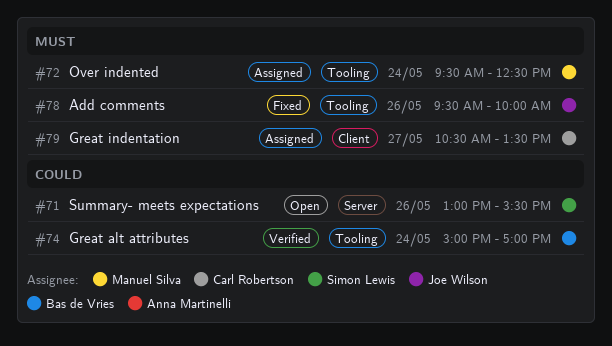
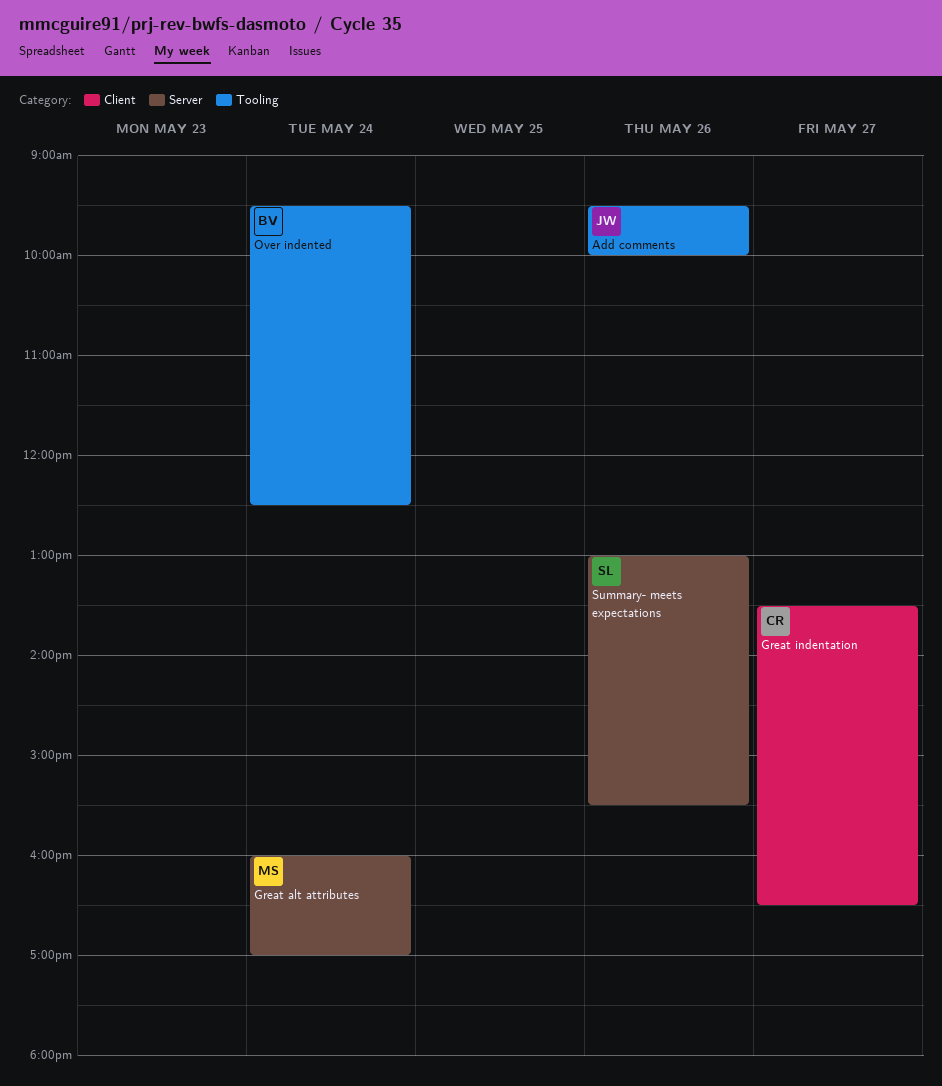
Great alt attributes, owner: Bas de Vries -> Manuel Silva
Great alt attributes, label: Tooling -> Server
Great alt attributes, begins: 15:00 -> 16:00
Great indentation, begins: 10:30 -> 13:30
Great indentation, ends: 13:30 -> 16:30
Over indented, owner: Manuel Silva -> Bas de Vries

